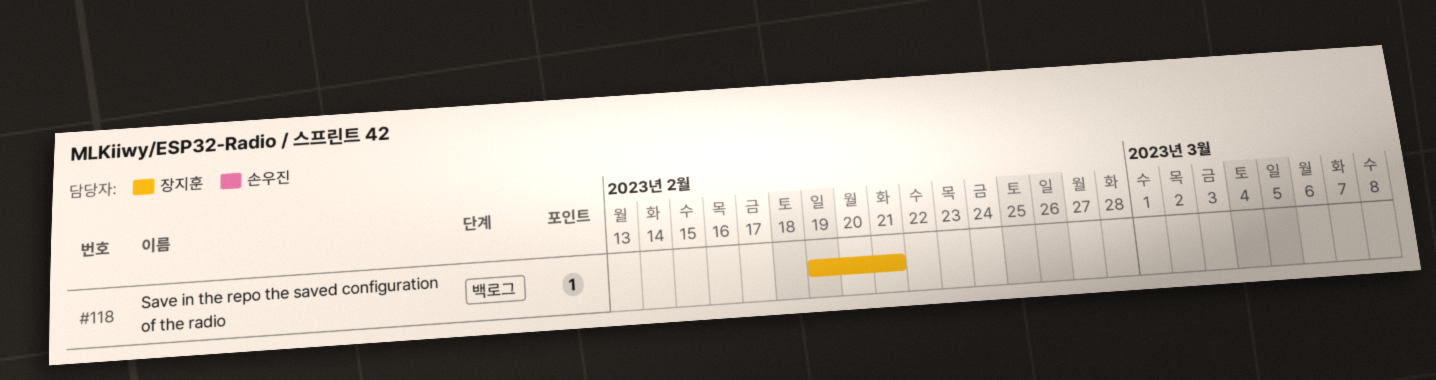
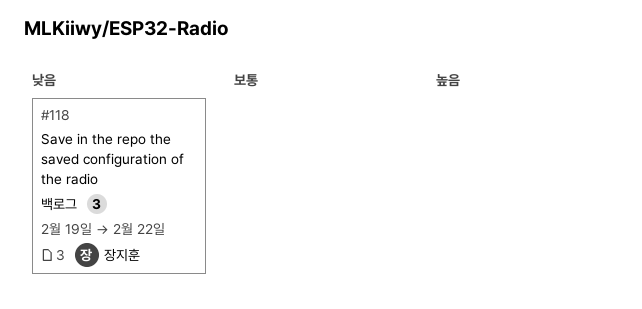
#118, estimate: 1 -> 3
#118, due: Feb 21 -> Feb 22

